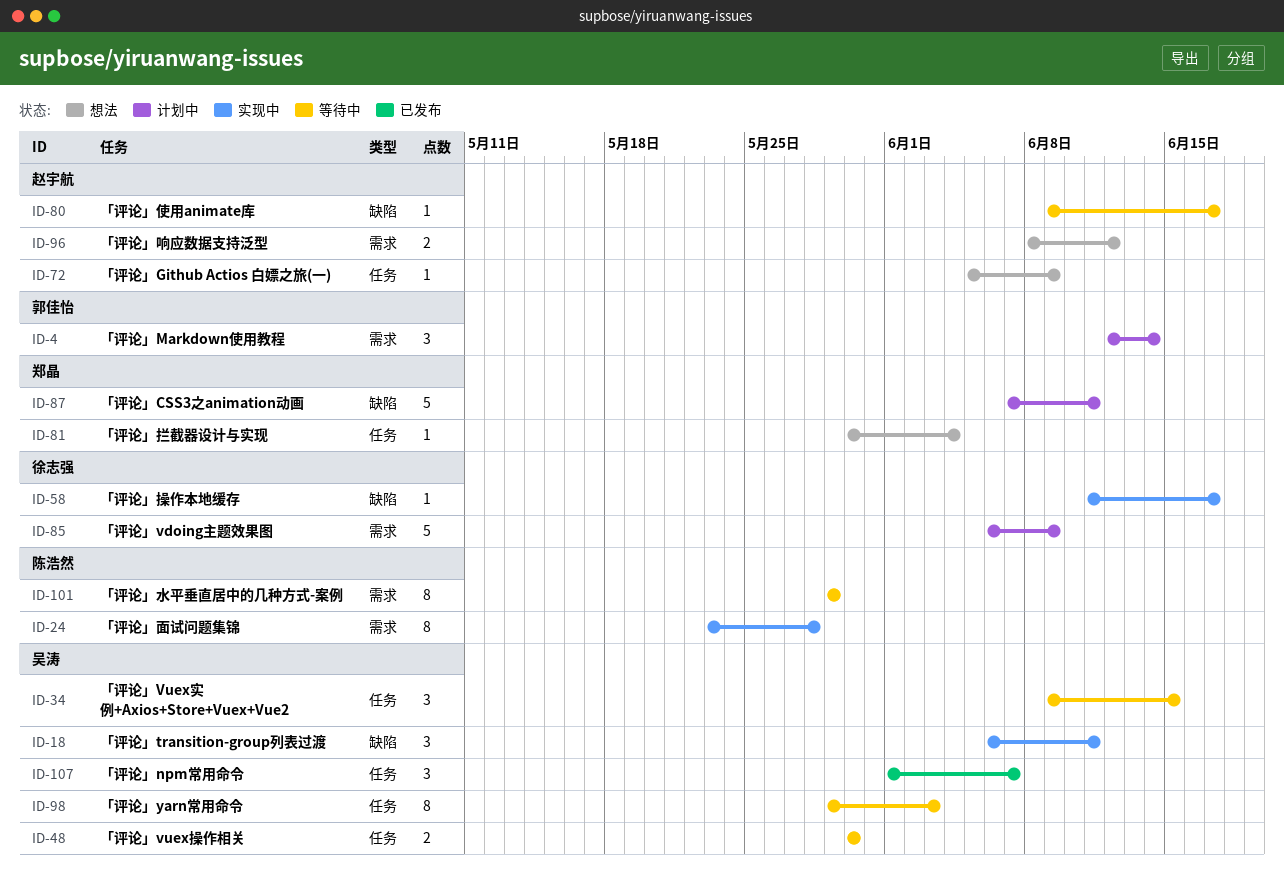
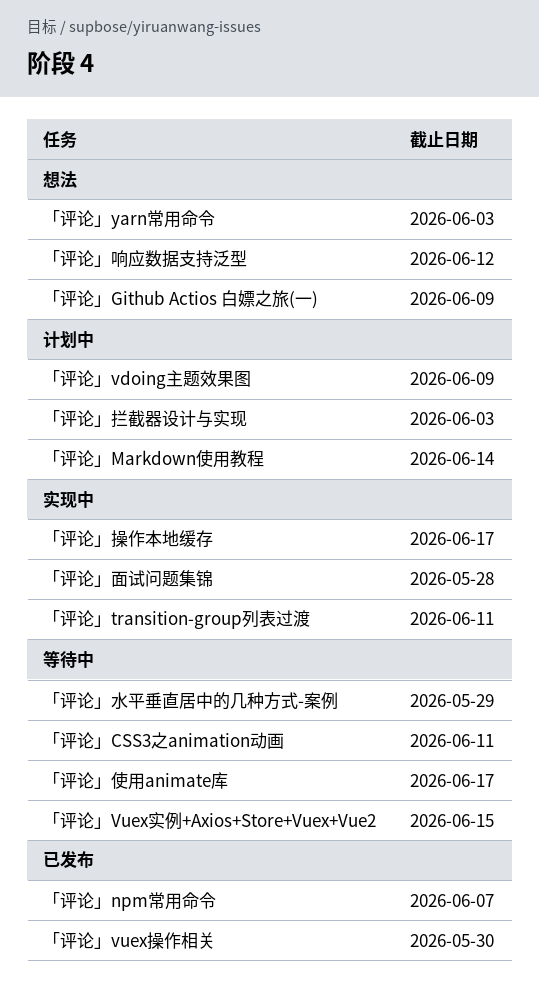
「评论」CSS3之animation动画, status: 计划中 -> 等待中
「评论」vuex操作相关, status: 等待中 -> 已发布
「评论」yarn常用命令, status: 等待中 -> 想法
「评论」拦截器设计与实现, status: 想法 -> 计划中
「评论」拦截器设计与实现, due: Jun 4 -> Jun 3

